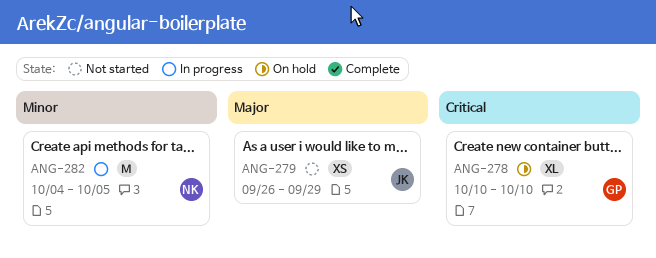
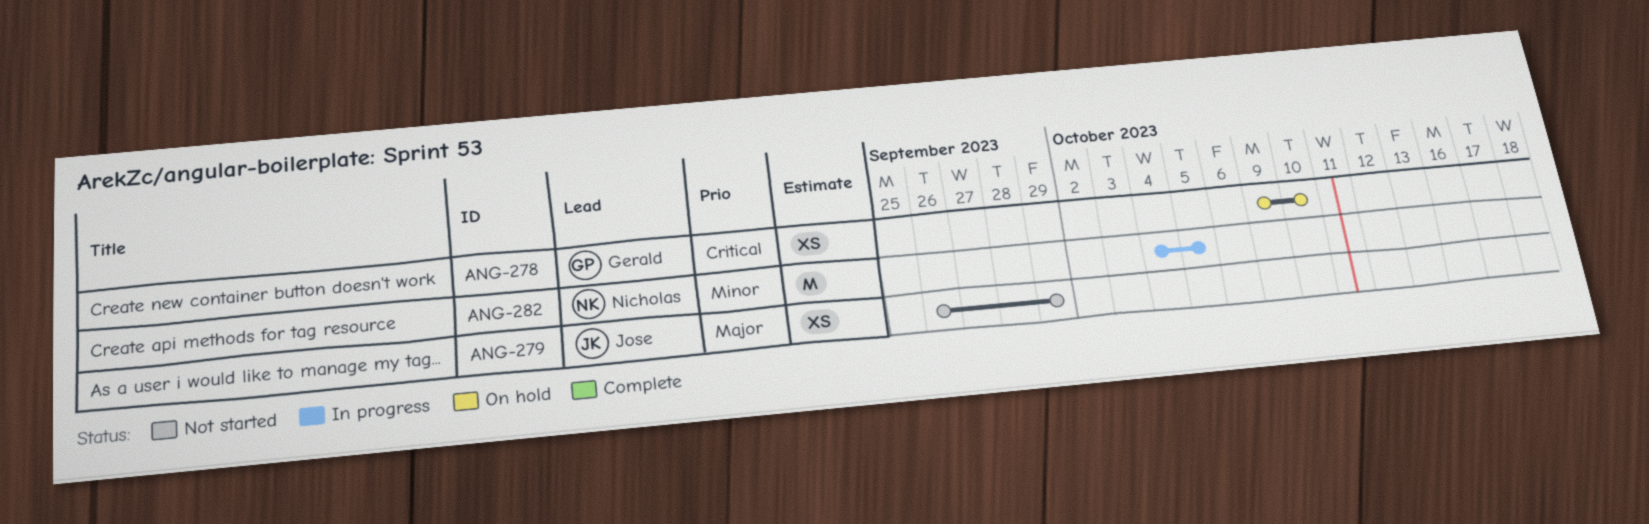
ANG-278, estimate: XL -> XS
ANG-278, start: Oct 10 -> Oct 9

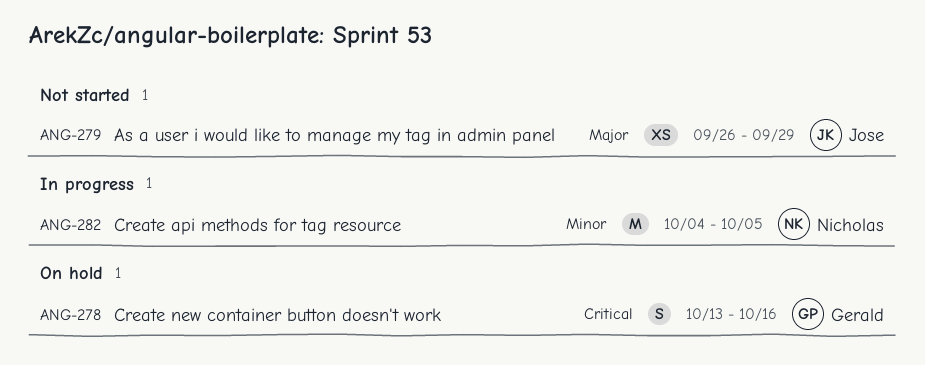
ANG-278, estimate: XS -> S
ANG-278, start: Oct 9 -> Oct 13
ANG-278, due: Oct 10 -> Oct 16

